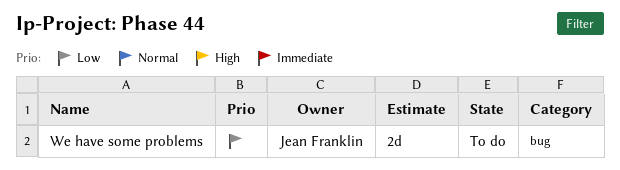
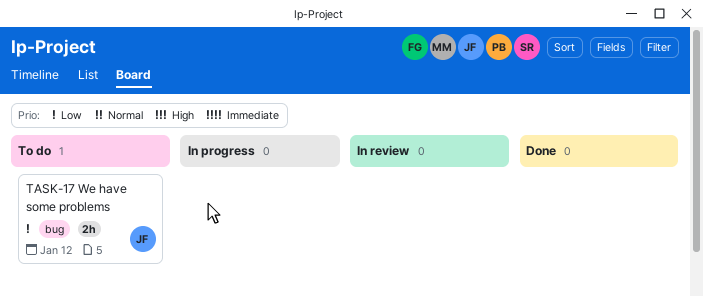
We have some problems, estimate: 2d -> 2h

